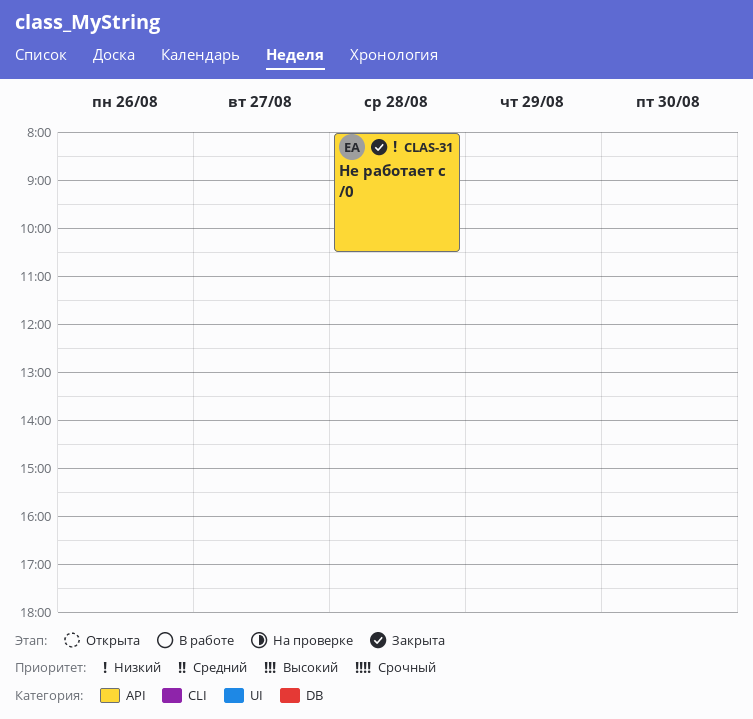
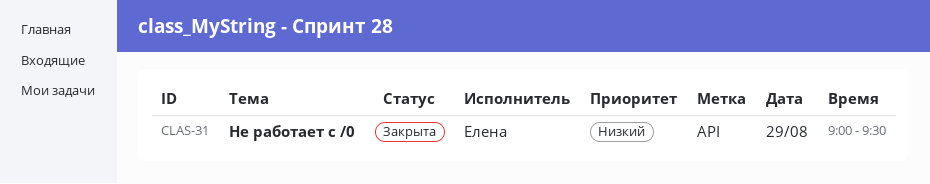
CLAS-31, day: Aug 28 -> Aug 29
CLAS-31, begins: 08:00 -> 09:00
CLAS-31, ends: 10:30 -> 09:30

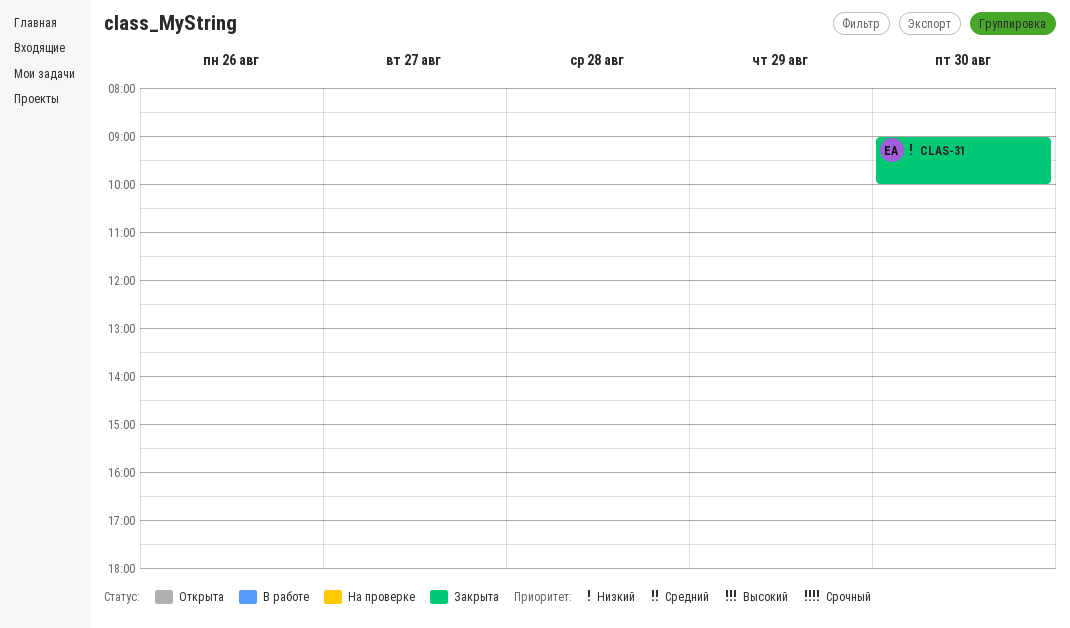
CLAS-31, day: Aug 29 -> Aug 30
CLAS-31, ends: 09:30 -> 10:00

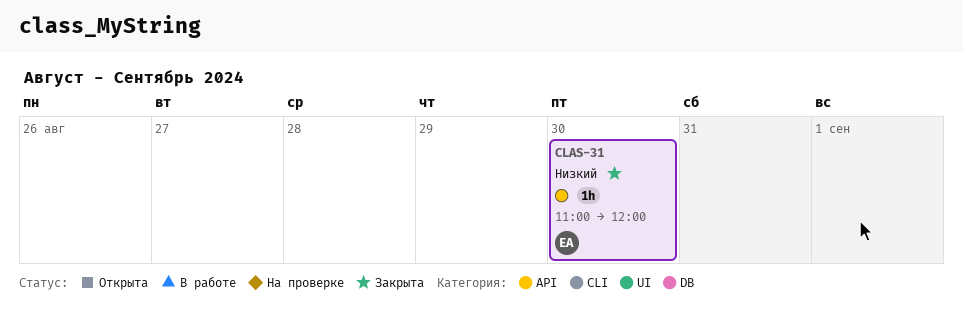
CLAS-31, begins: 09:00 -> 11:00
CLAS-31, ends: 10:00 -> 12:00

